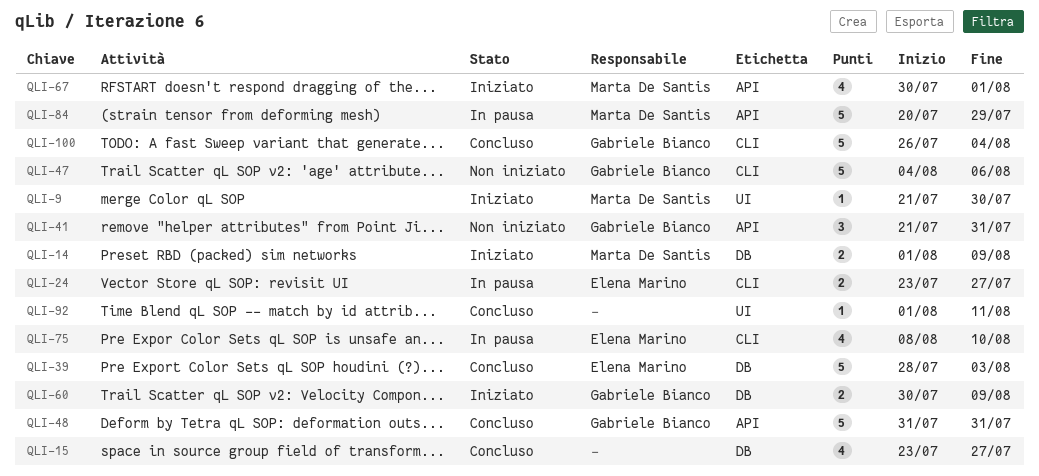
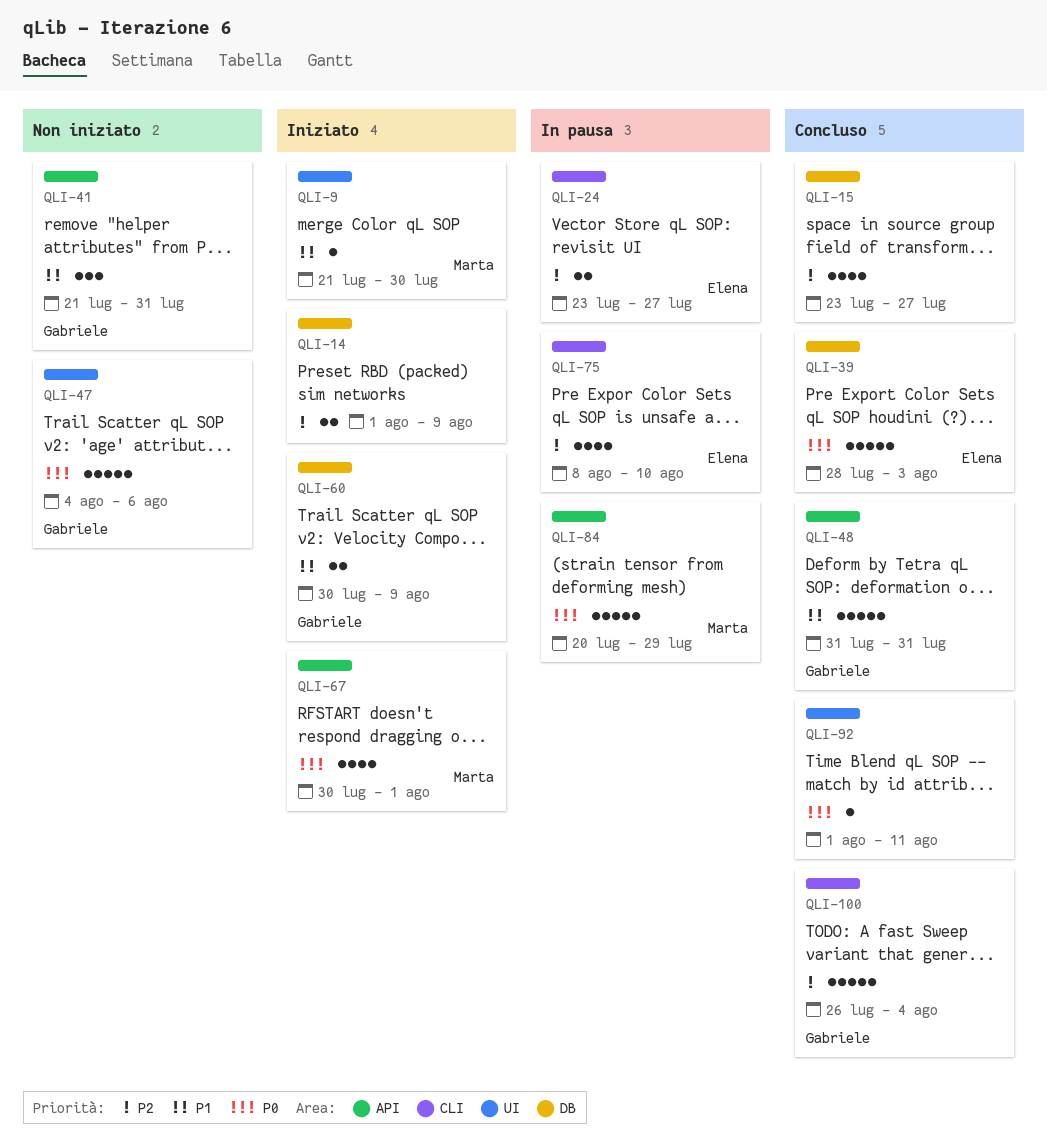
QLI-14, owner: Marta De Santis -> none
QLI-47, label: CLI -> UI

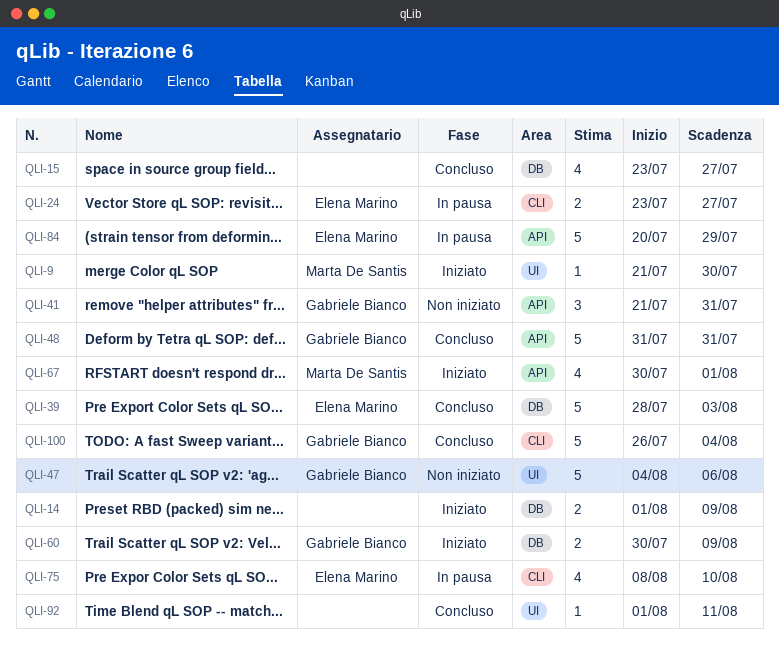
QLI-84, owner: Marta De Santis -> Elena Marino

